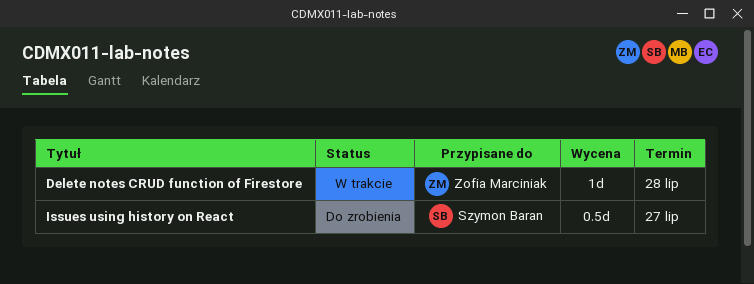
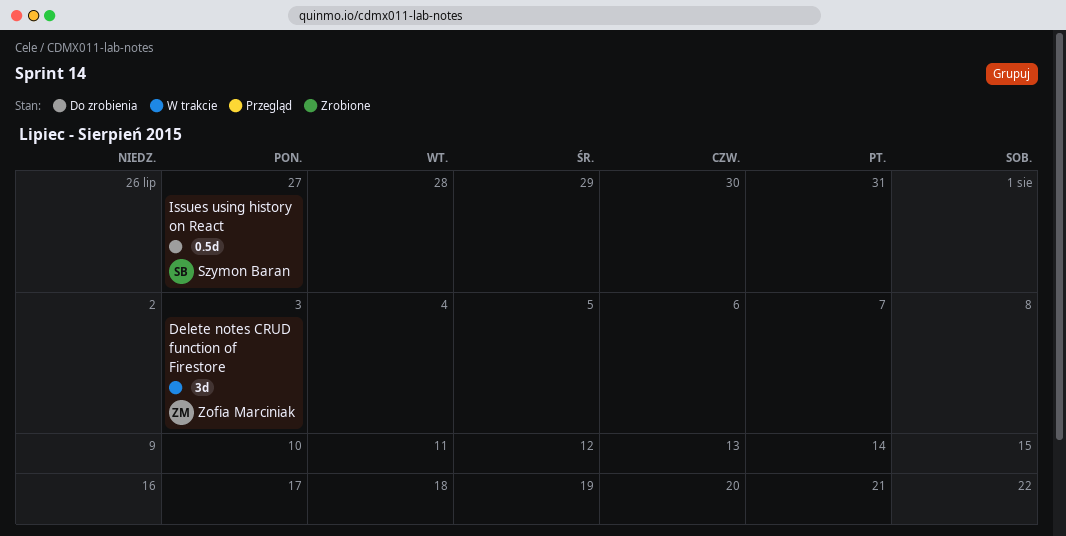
Delete notes CRUD function of Firestore, estimate: 1d -> 3d
Delete notes CRUD function of Firestore, due: Jul 28 -> Aug 3

